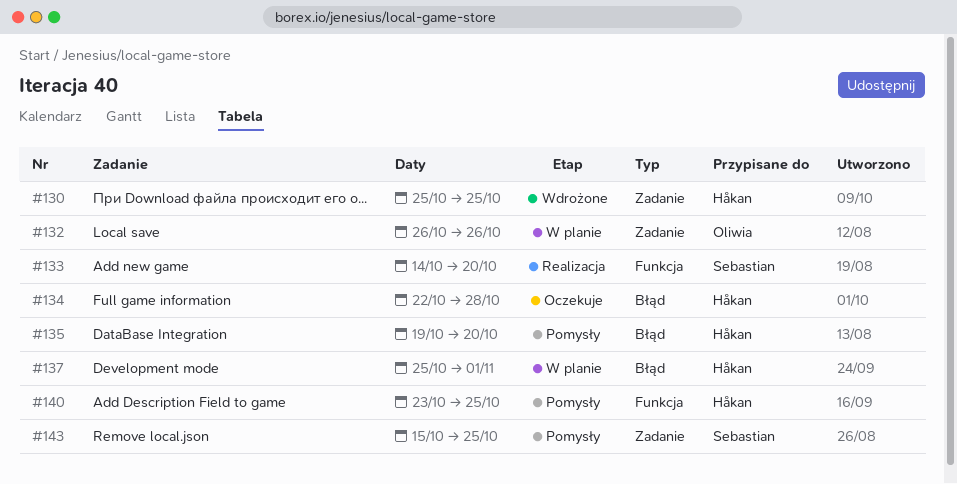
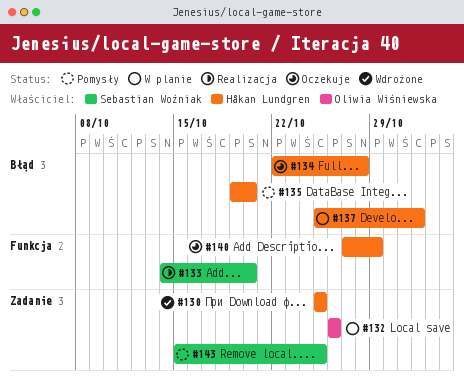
#140, status: Pomysły -> Oczekuje
#140, start: Oct 23 -> Oct 27
#140, due: Oct 25 -> Oct 29

